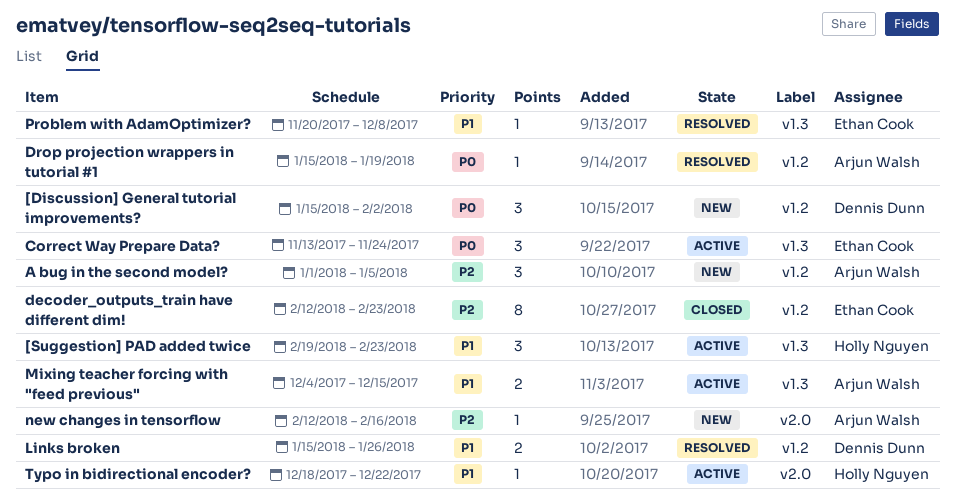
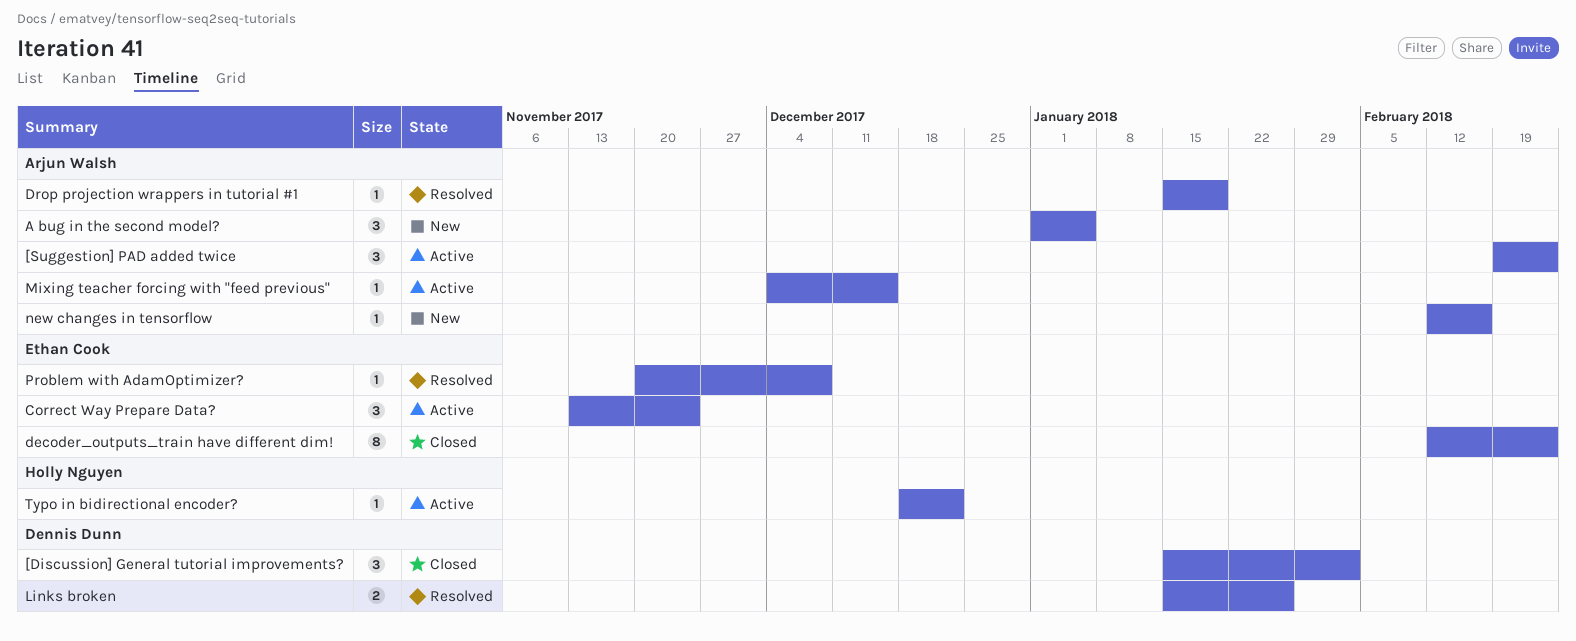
[Discussion] General tutorial improvements?, status: New -> Closed
[Suggestion] PAD added twice, owner: Holly Nguyen -> Arjun Walsh
Mixing teacher forcing with "feed previous", estimate: 2 -> 1

